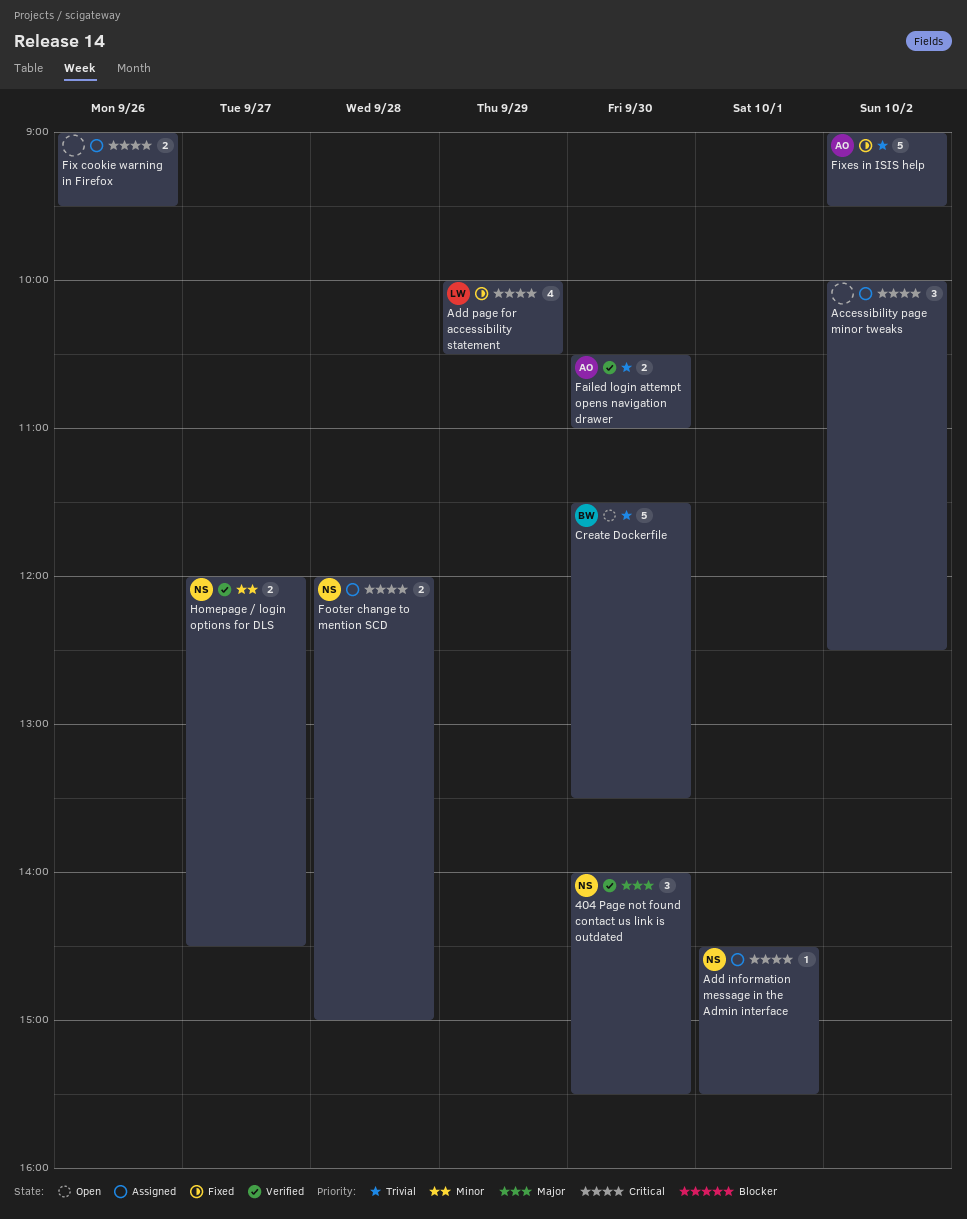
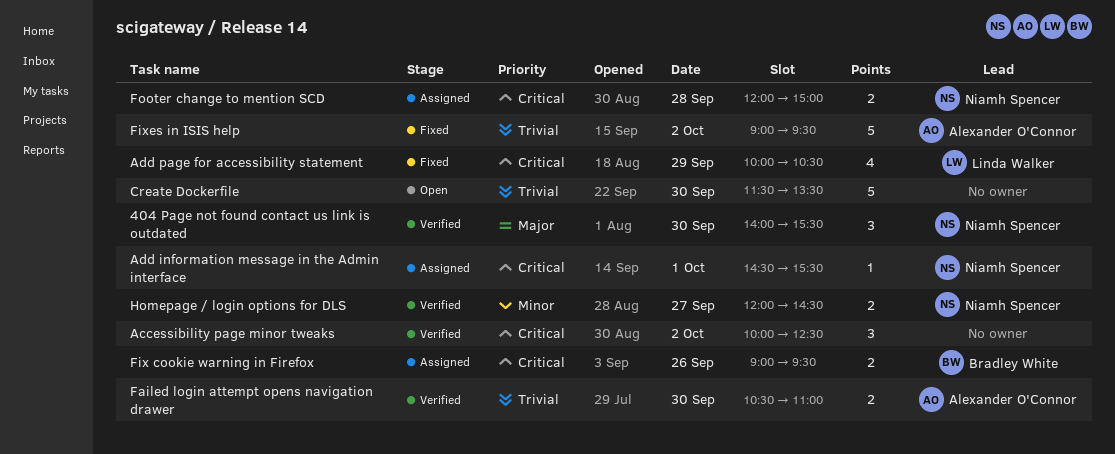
Accessibility page minor tweaks, status: Assigned -> Verified
Create Dockerfile, owner: Bradley White -> none
Fix cookie warning in Firefox, owner: none -> Bradley White

